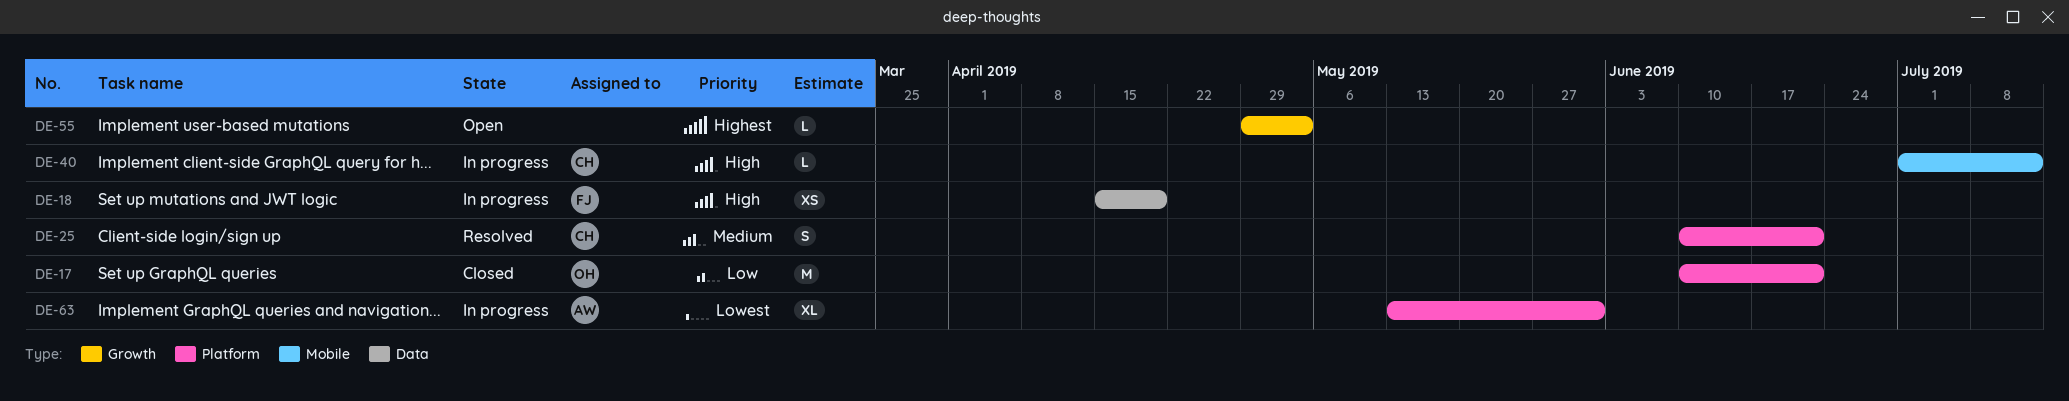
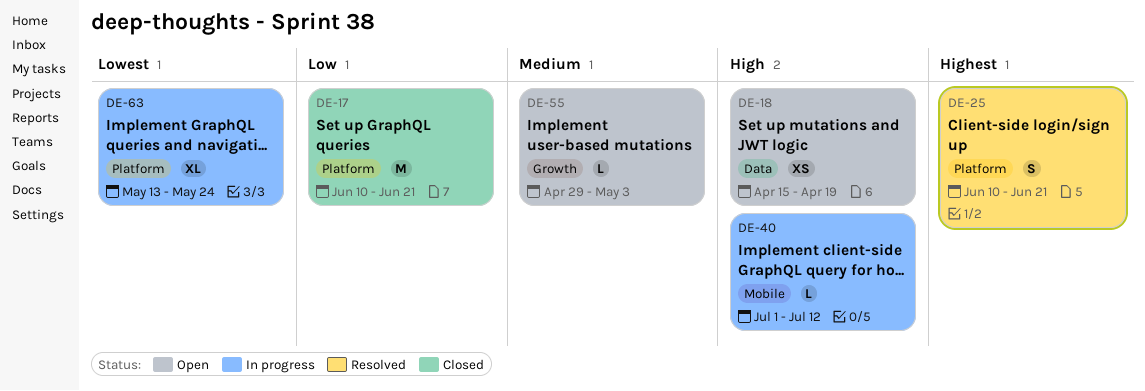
DE-18, status: In progress -> Open
DE-25, priority: Medium -> Highest
DE-55, priority: Highest -> Medium
DE-63, due: May 31 -> May 24

